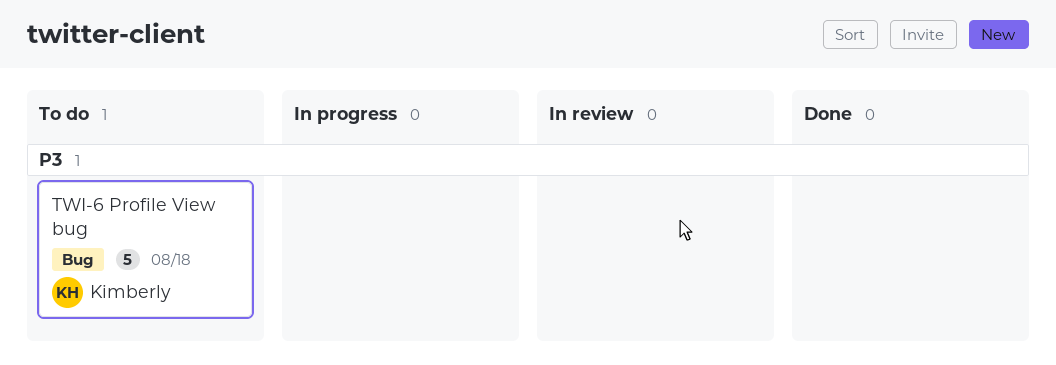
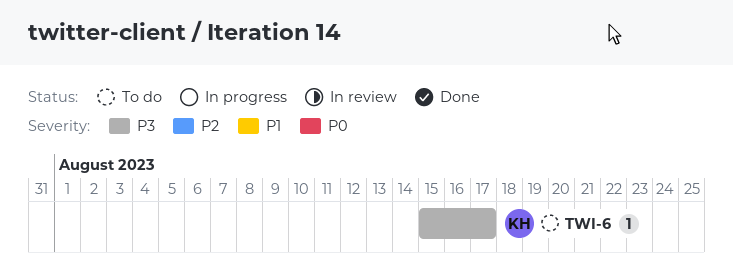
TWI-6, estimate: 5 -> 1
TWI-6, due: Aug 18 -> Aug 17

